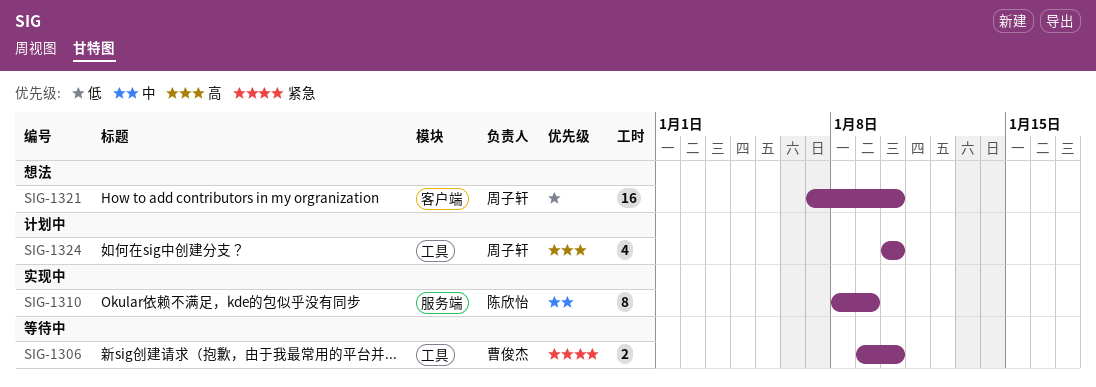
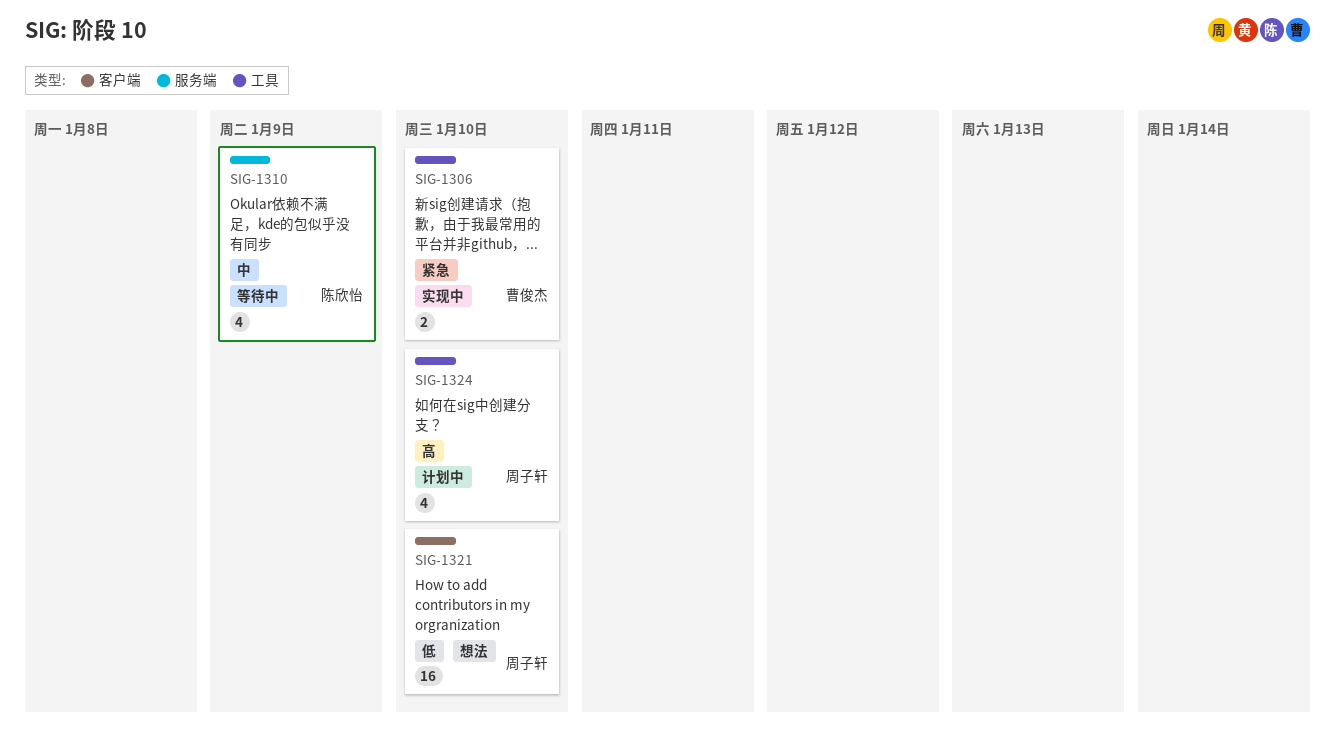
SIG-1306, status: 等待中 -> 实现中
SIG-1310, status: 实现中 -> 等待中
SIG-1310, estimate: 8 -> 4

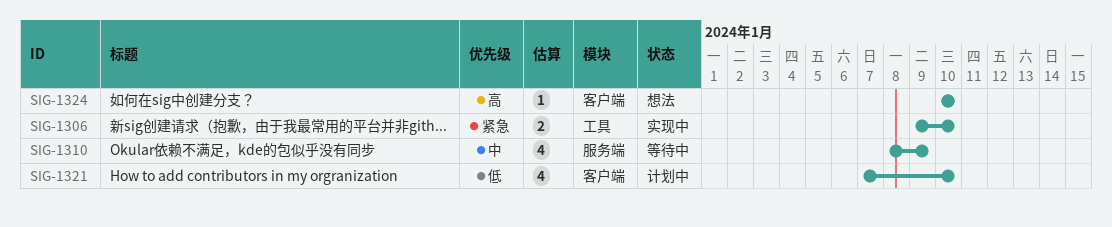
SIG-1321, status: 想法 -> 计划中
SIG-1321, estimate: 16 -> 4
SIG-1324, status: 计划中 -> 想法
SIG-1324, label: 工具 -> 客户端
SIG-1324, estimate: 4 -> 1

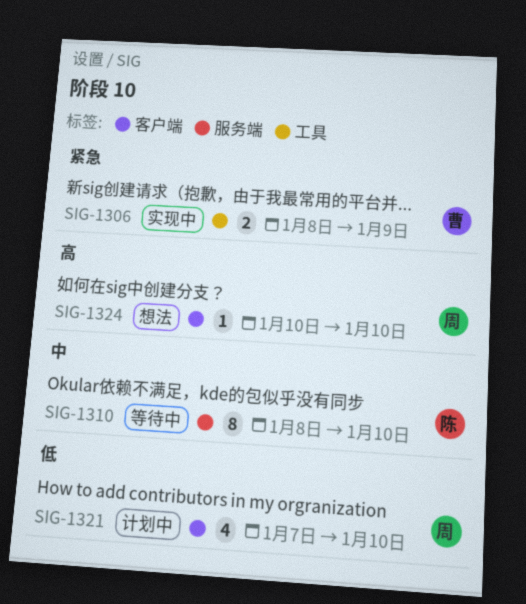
SIG-1306, start: Jan 9 -> Jan 8
SIG-1306, due: Jan 10 -> Jan 9
SIG-1310, estimate: 4 -> 8
SIG-1310, due: Jan 9 -> Jan 10

